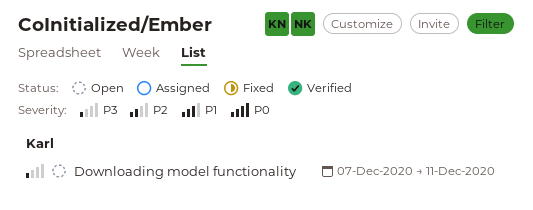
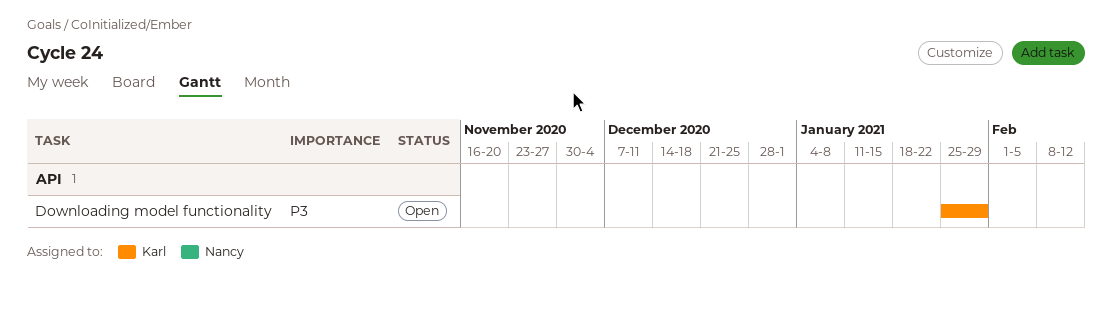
Downloading model functionality, start: Dec 7 -> Jan 25
Downloading model functionality, due: Dec 11 -> Jan 29

